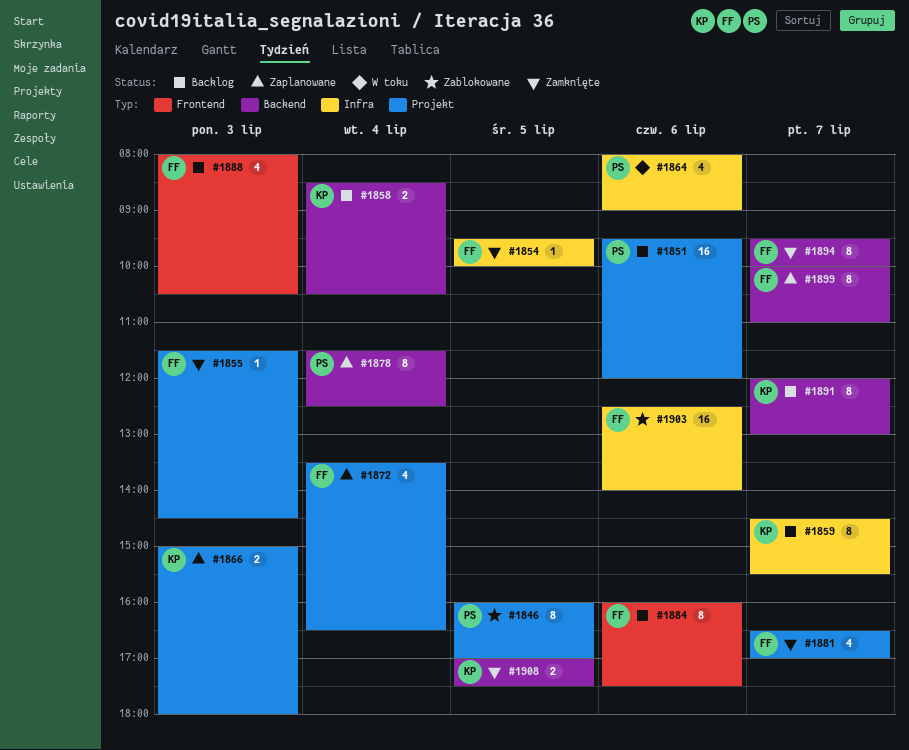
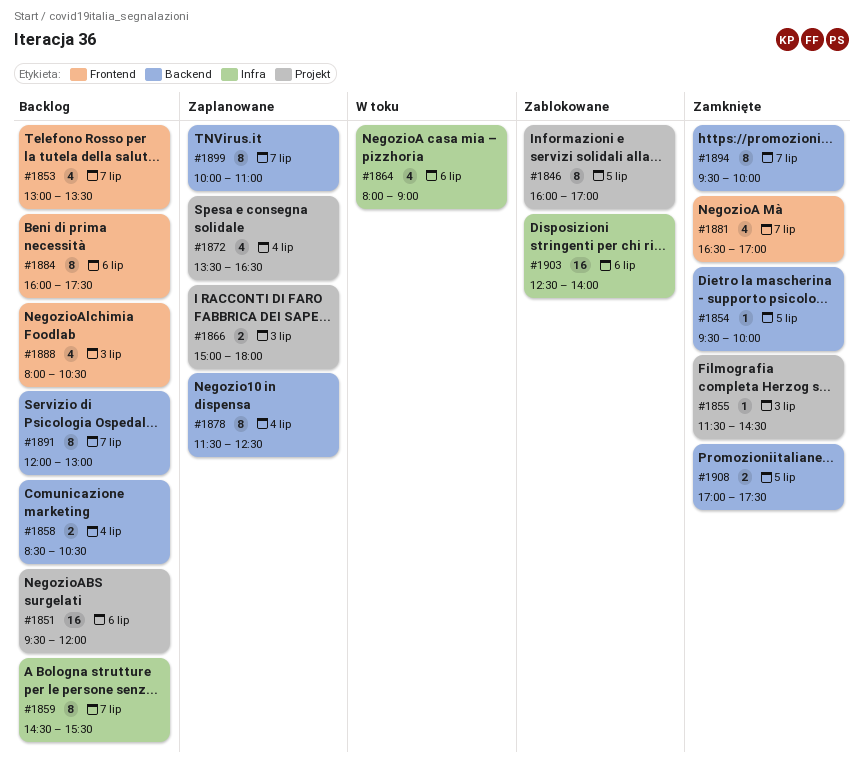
#1853: none -> present
#1854, label: Infra -> Backend
#1881, label: Projekt -> Frontend

